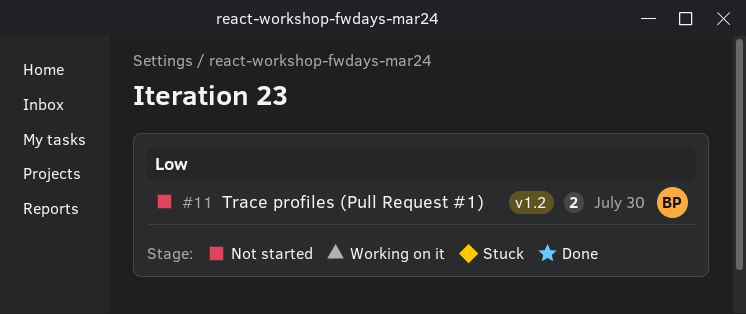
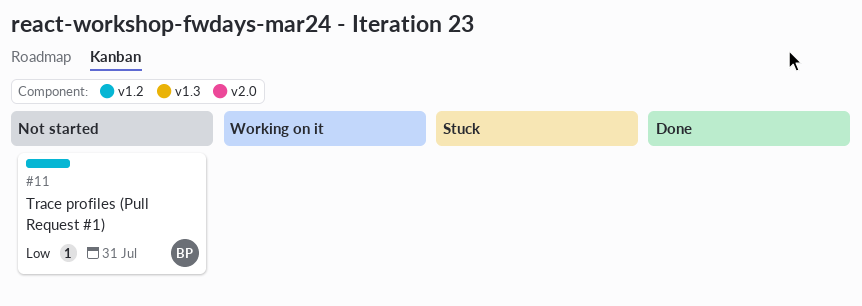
#11, estimate: 2 -> 1
#11, due: Jul 30 -> Jul 31

